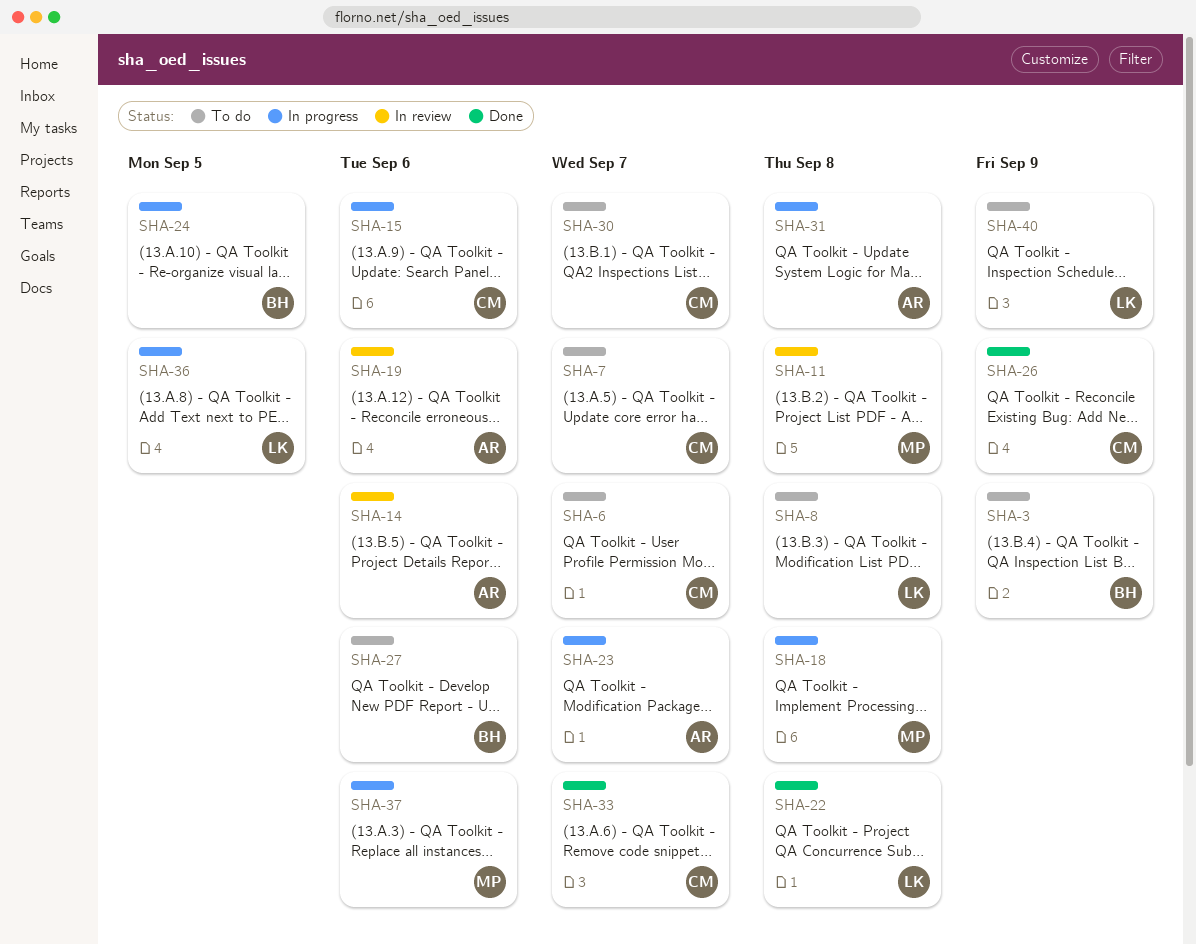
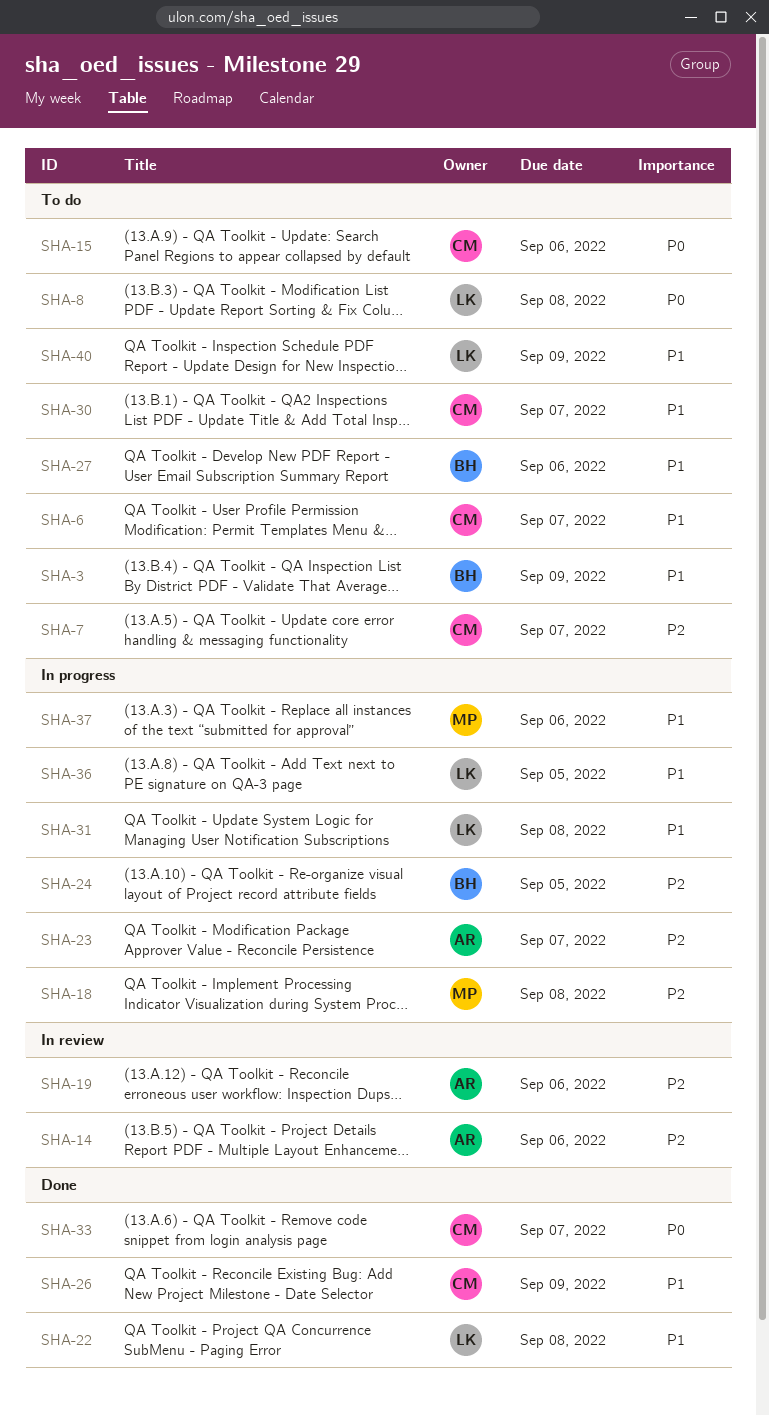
SHA-11: present -> none
SHA-15, status: In progress -> To do
SHA-31, owner: AR -> LK

